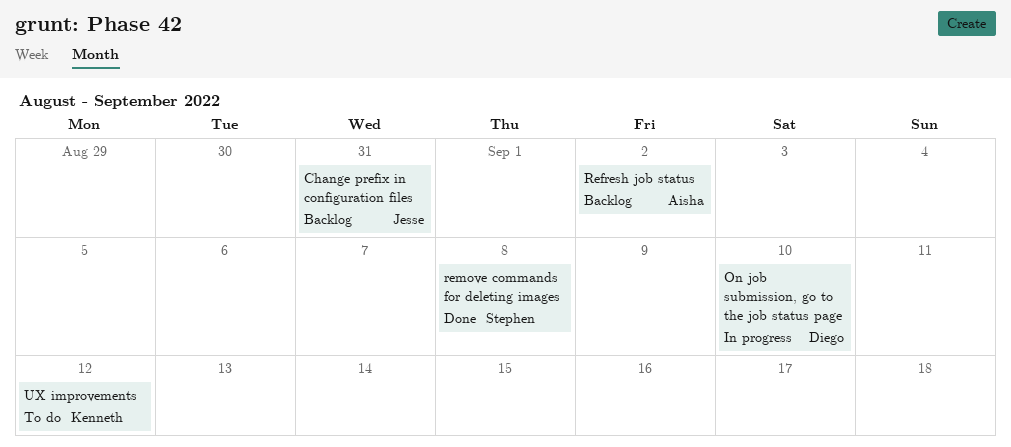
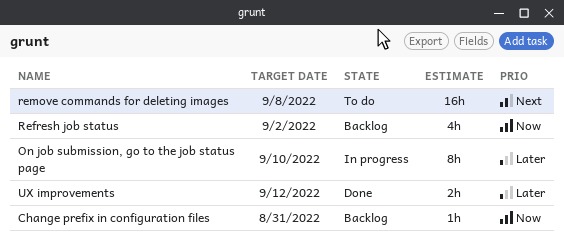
remove commands for deleting images, status: Done -> To do
UX improvements, status: To do -> Done

